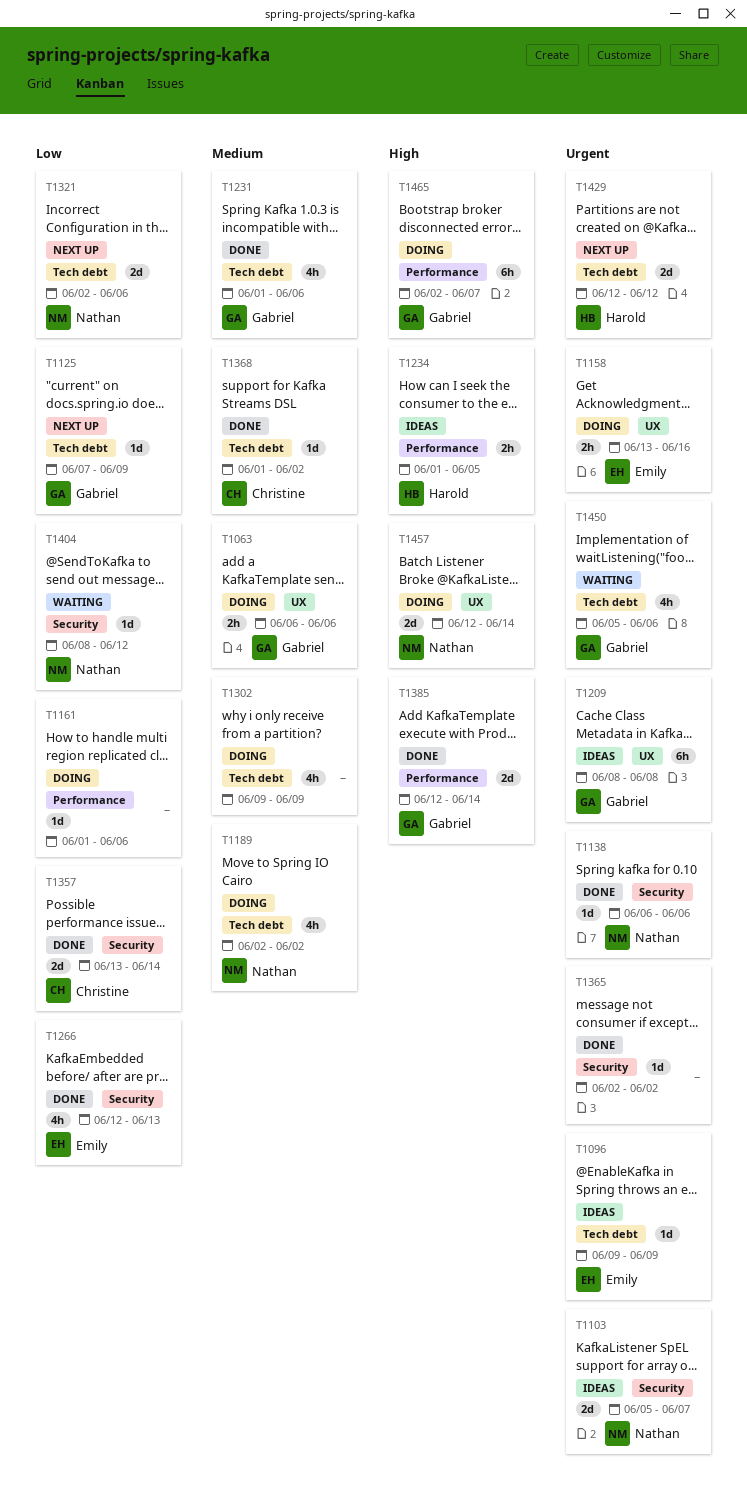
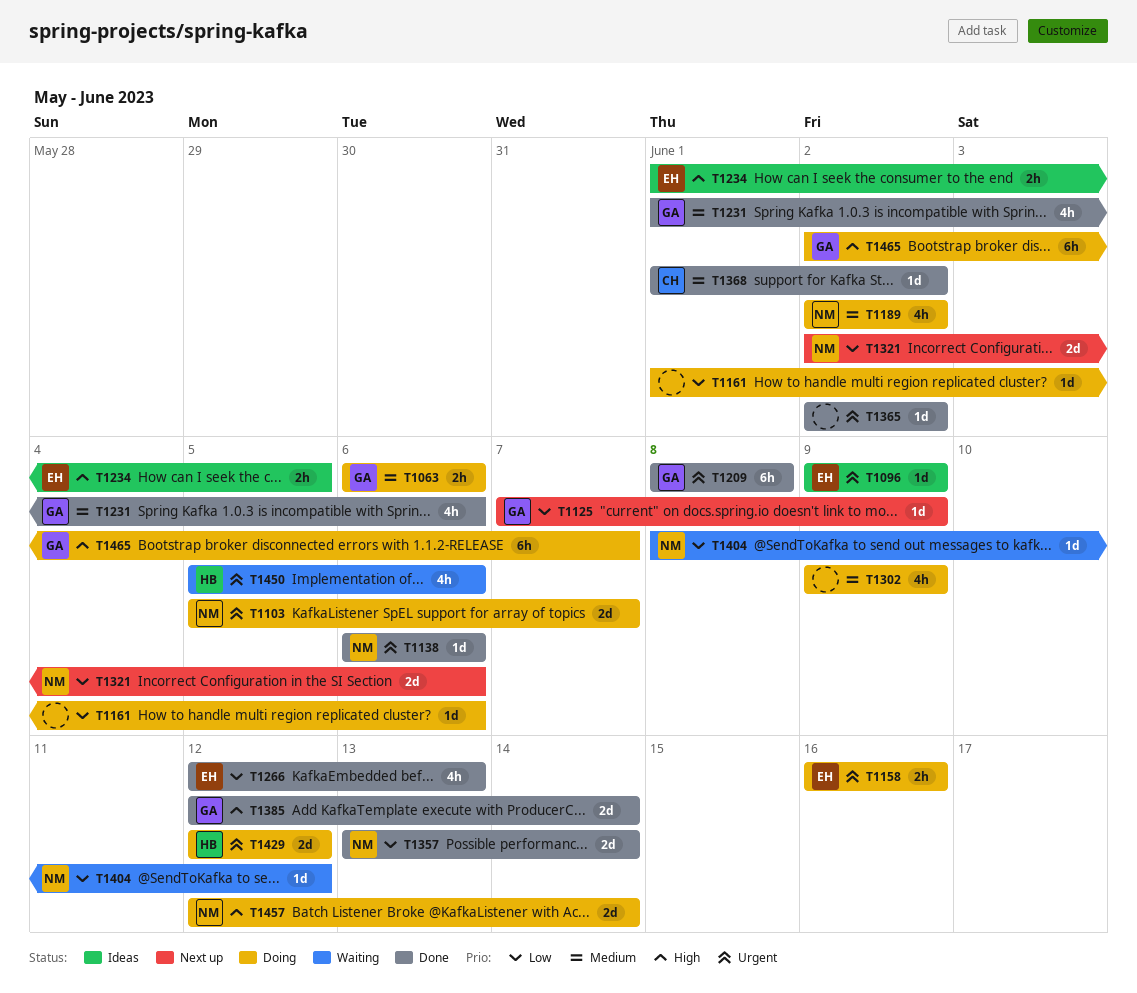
T1103, status: Ideas -> Doing
T1158, start: Jun 13 -> Jun 16
T1209, status: Ideas -> Done
T1234, owner: Harold -> Emily
T1357, owner: Christine -> Nathan
T1429, status: Next up -> Doing
T1450, owner: Gabriel -> Harold

